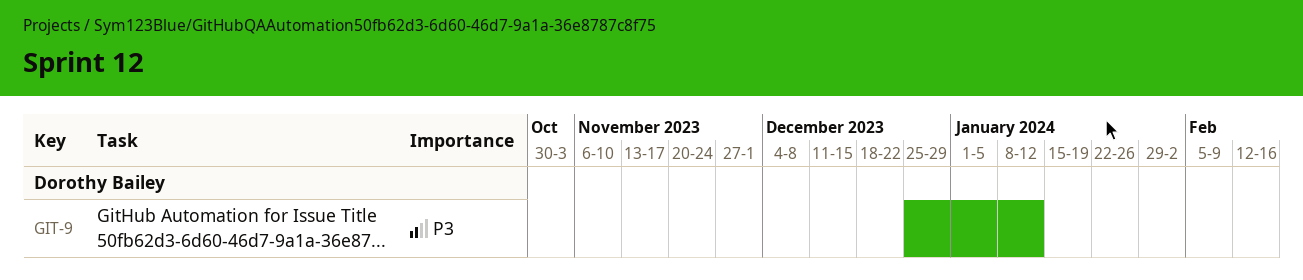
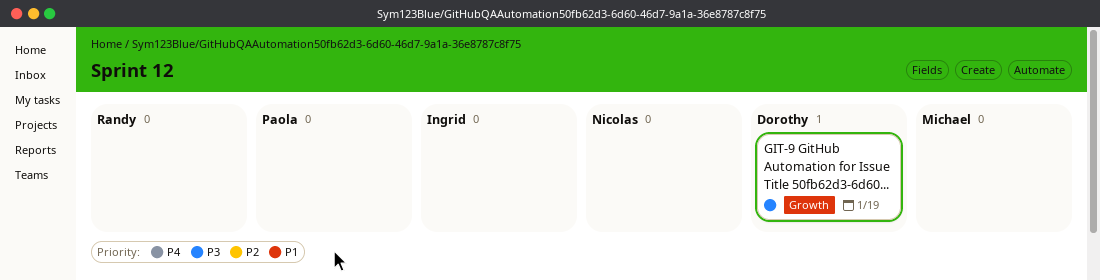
GIT-9, due: Jan 12 -> Jan 19

